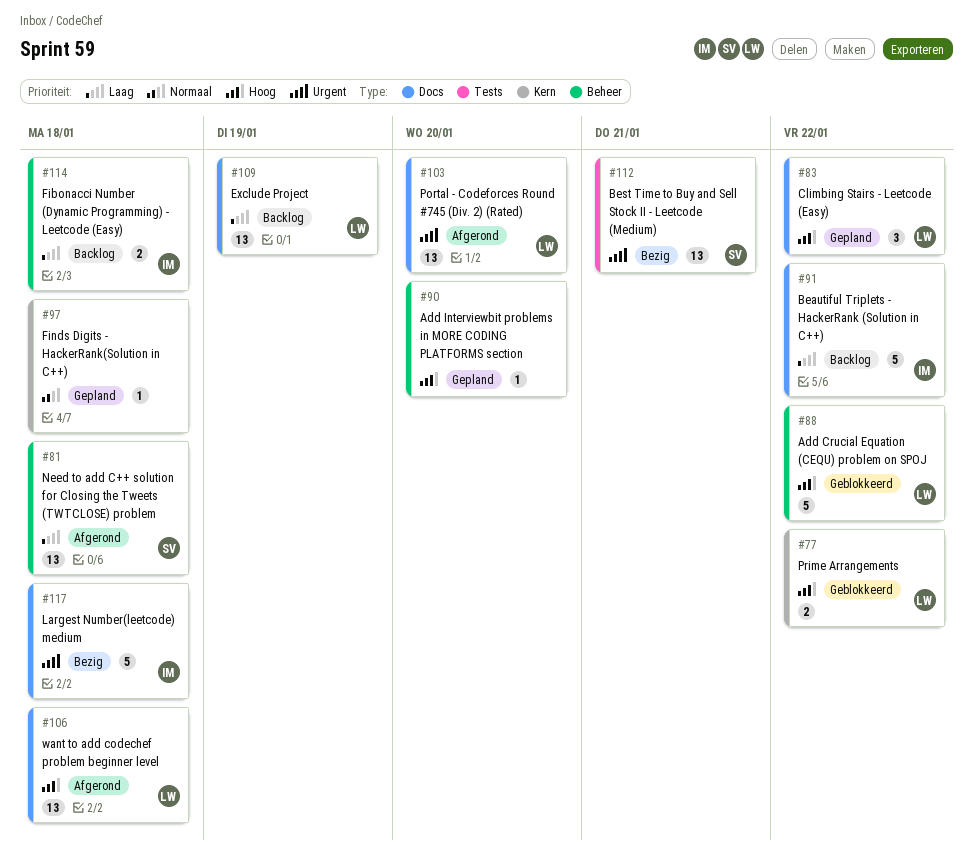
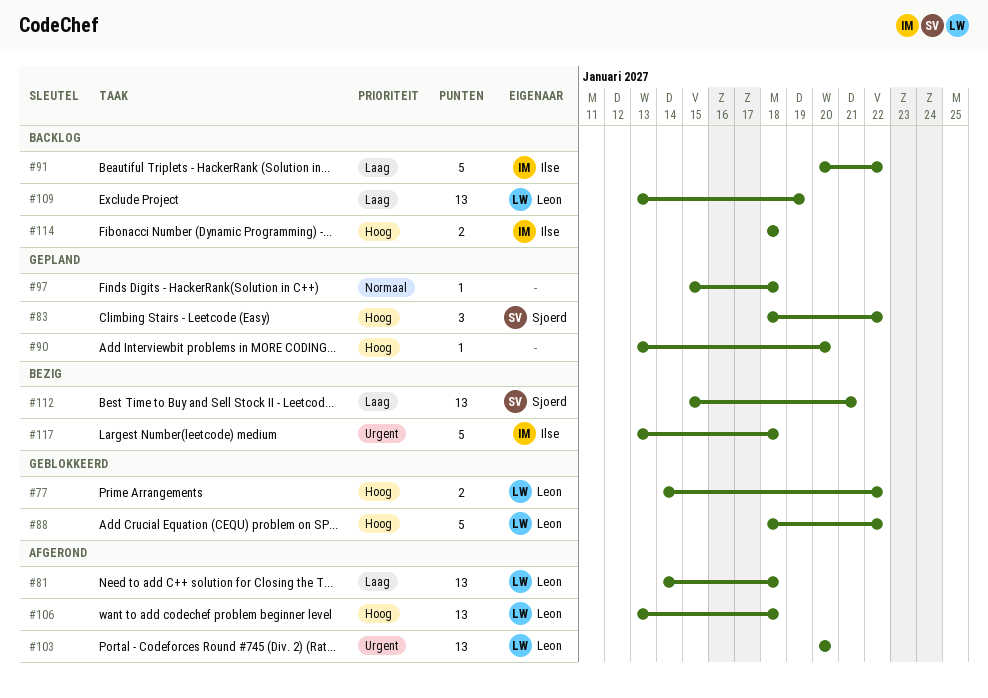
#81, owner: Sjoerd -> Leon
#83, owner: Leon -> Sjoerd
#112, priority: Urgent -> Laag
#114, priority: Laag -> Hoog

